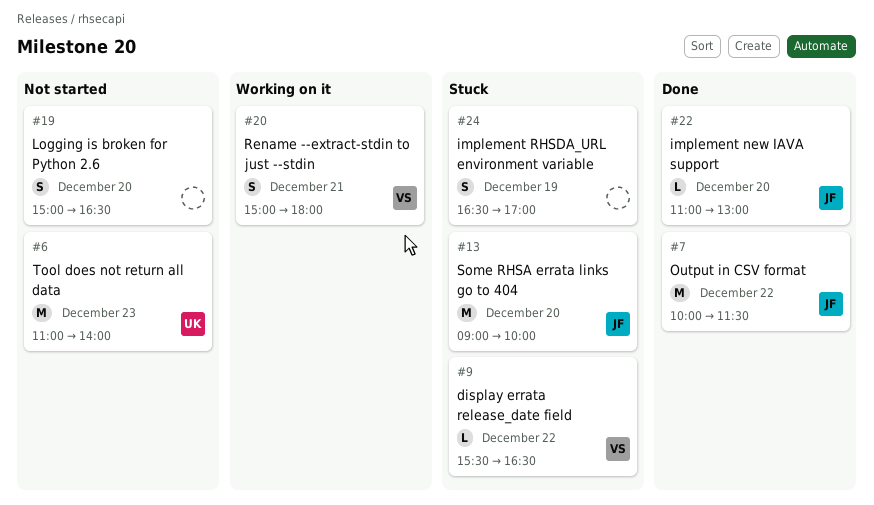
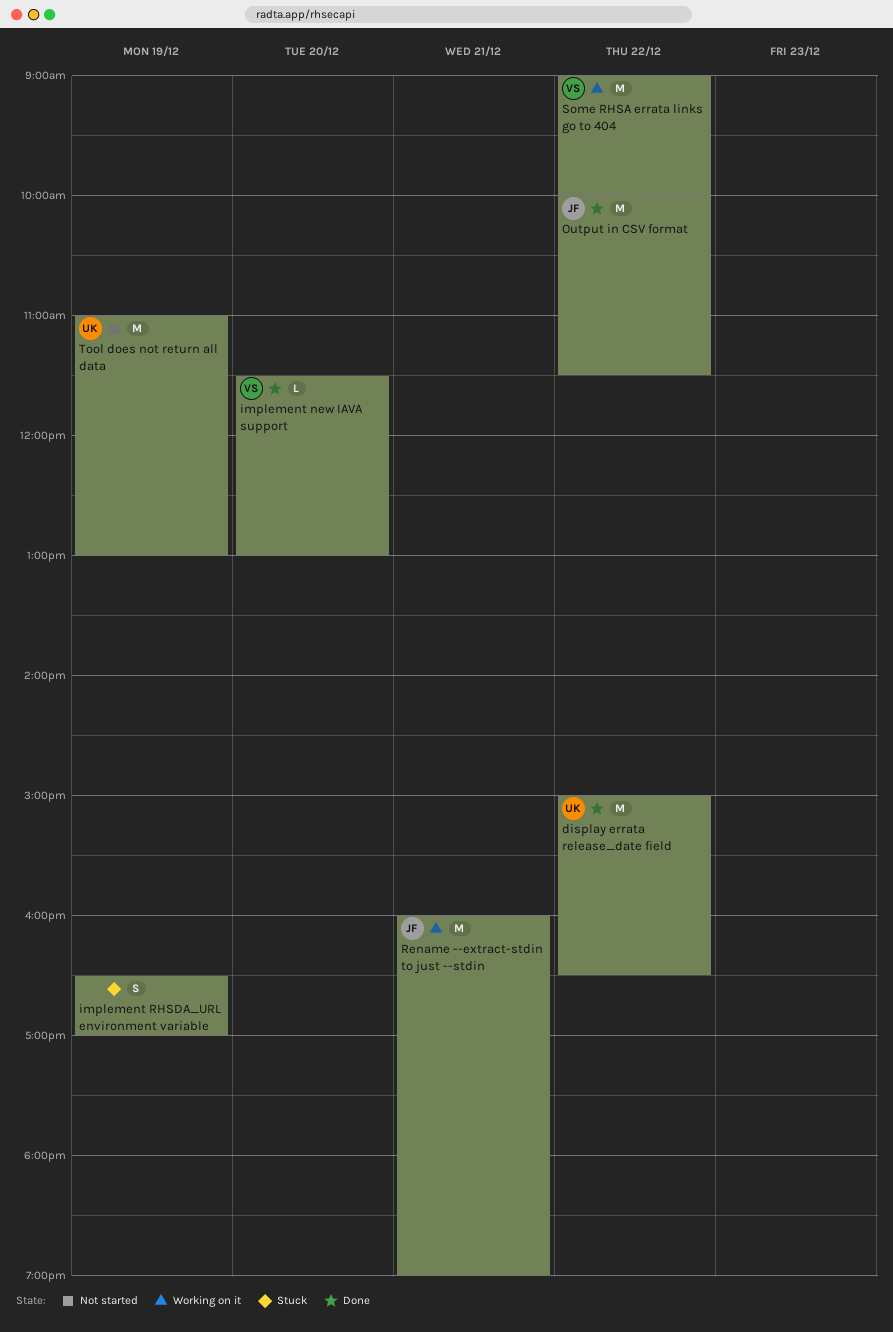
display errata release_date field, status: Stuck -> Done
display errata release_date field, owner: VS -> UK
display errata release_date field, estimate: L -> M
display errata release_date field, begins: 15:30 -> 15:00
implement new IAVA support, owner: JF -> VS
implement new IAVA support, begins: 11:00 -> 11:30
Logging is broken for Python 2.6: present -> none
Rename --extract-stdin to just --stdin, owner: VS -> JF
Rename --extract-stdin to just --stdin, estimate: S -> M
Rename --extract-stdin to just --stdin, begins: 15:00 -> 16:00
Rename --extract-stdin to just --stdin, ends: 18:00 -> 19:00
Some RHSA errata links go to 404, status: Stuck -> Working on it
Some RHSA errata links go to 404, owner: JF -> VS
Some RHSA errata links go to 404, day: Dec 20 -> Dec 22
Tool does not return all data, day: Dec 23 -> Dec 19
Tool does not return all data, ends: 14:00 -> 13:00

